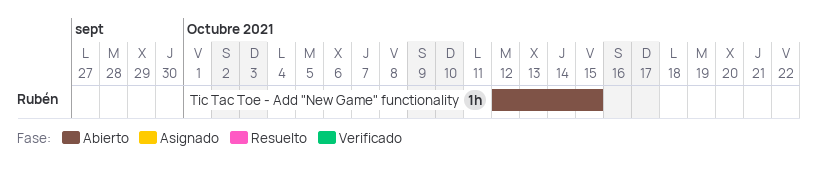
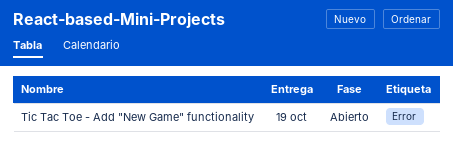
Tic Tac Toe - Add "New Game" functionality, due: Oct 15 -> Oct 19

